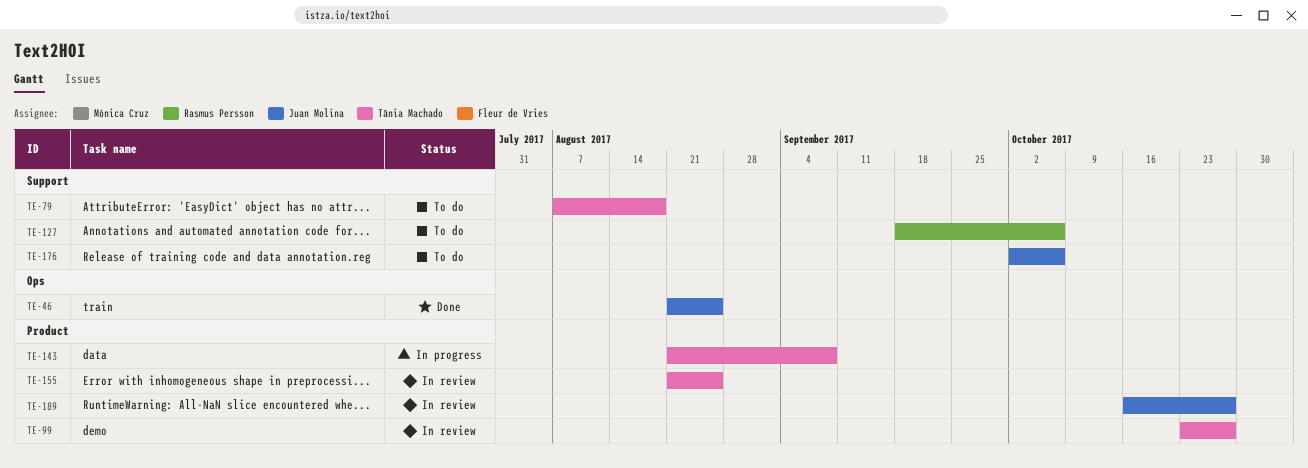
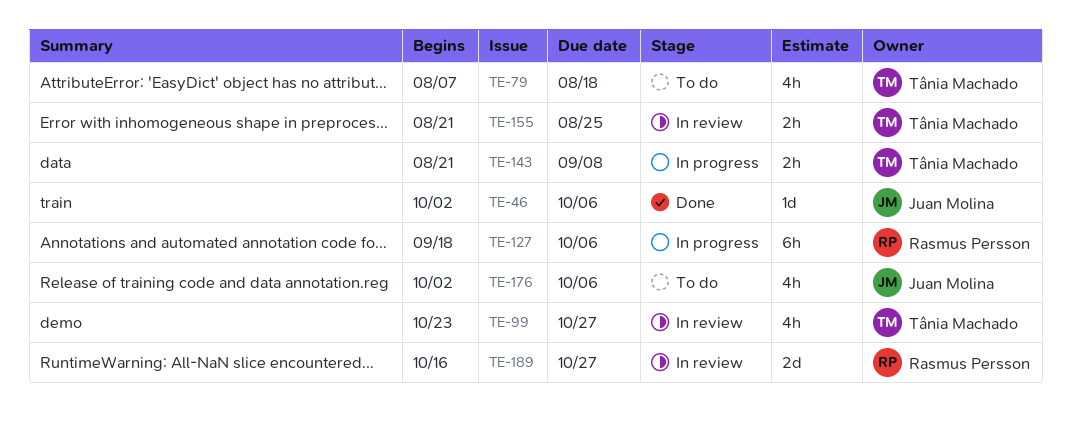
TE-46, start: Aug 21 -> Oct 2
TE-46, due: Aug 25 -> Oct 6
TE-127, status: To do -> In progress
TE-189, owner: Juan Molina -> Rasmus Persson

